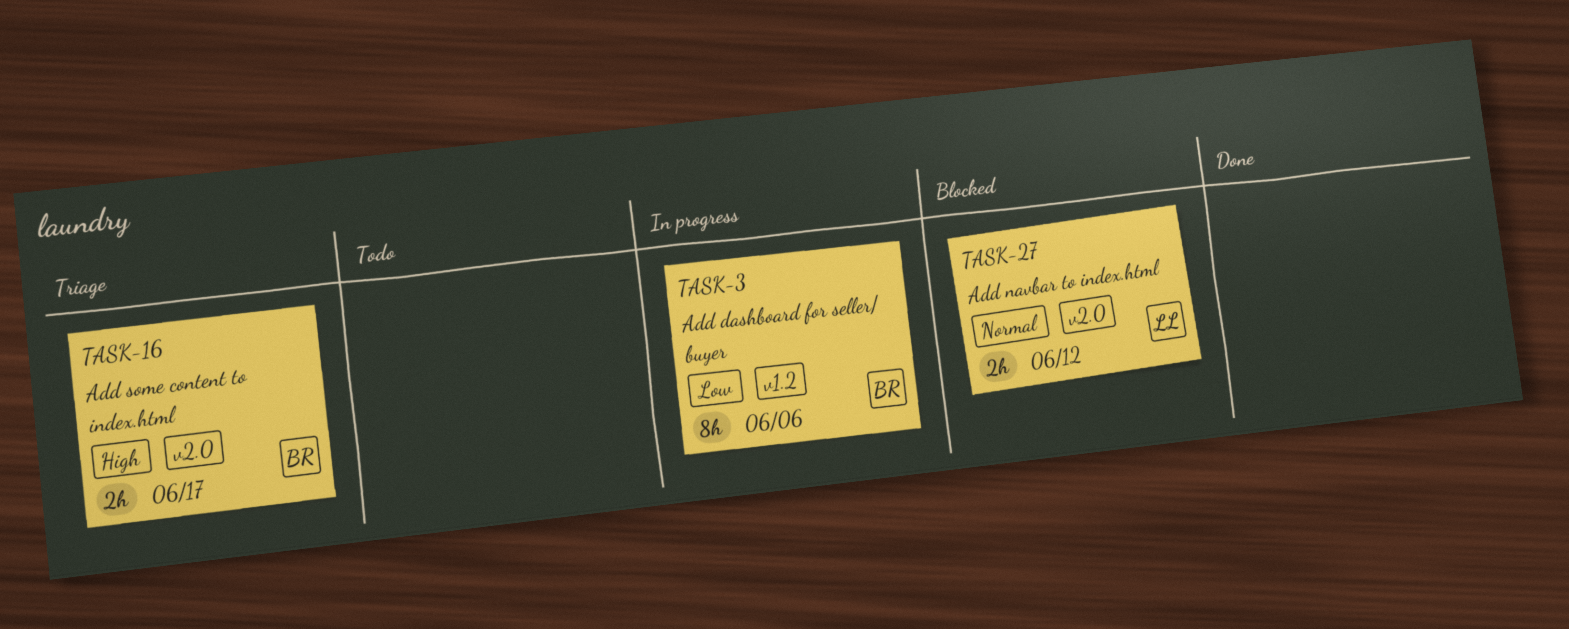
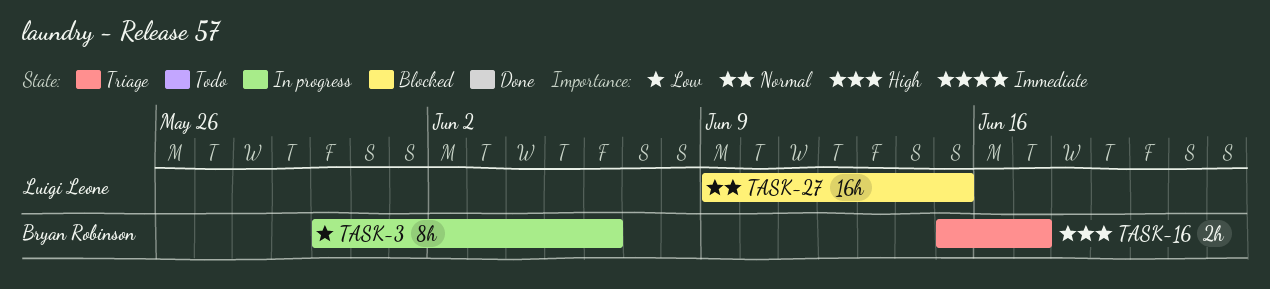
TASK-27, estimate: 2h -> 16h
TASK-27, due: Jun 12 -> Jun 15

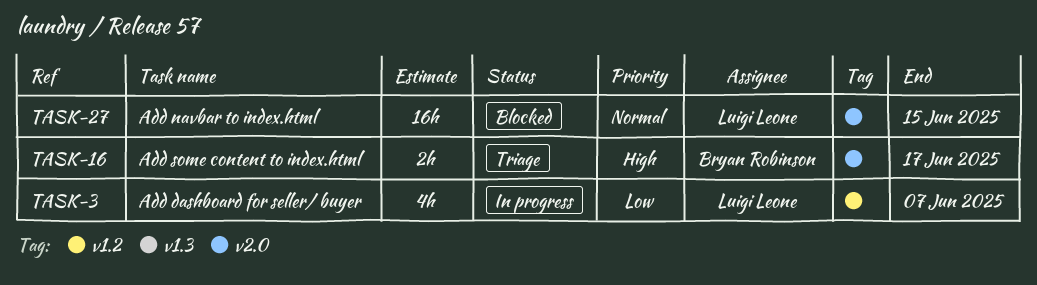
TASK-3, owner: Bryan Robinson -> Luigi Leone
TASK-3, estimate: 8h -> 4h
TASK-3, due: Jun 6 -> Jun 7

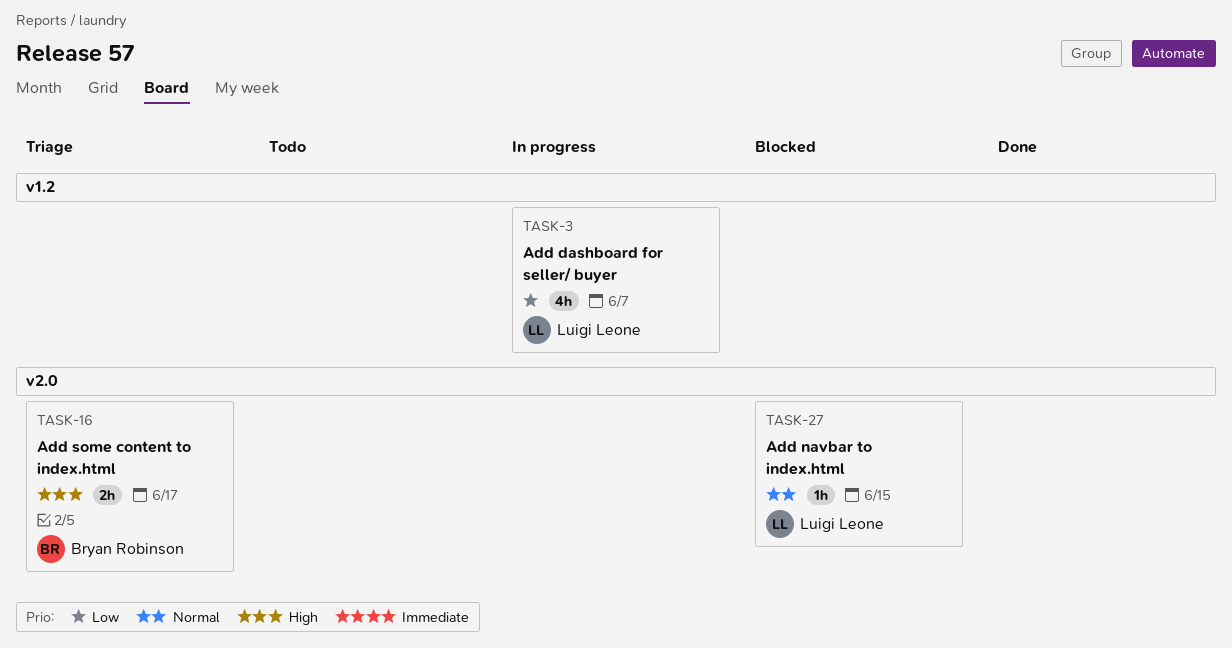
TASK-27, estimate: 16h -> 1h

